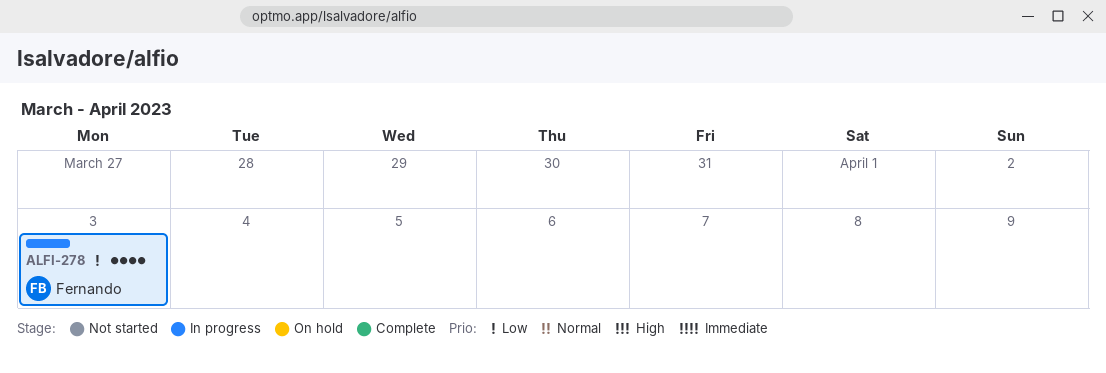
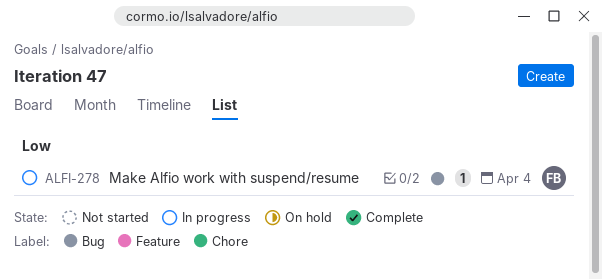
ALFI-278, estimate: 4 -> 1
ALFI-278, due: Apr 3 -> Apr 4

